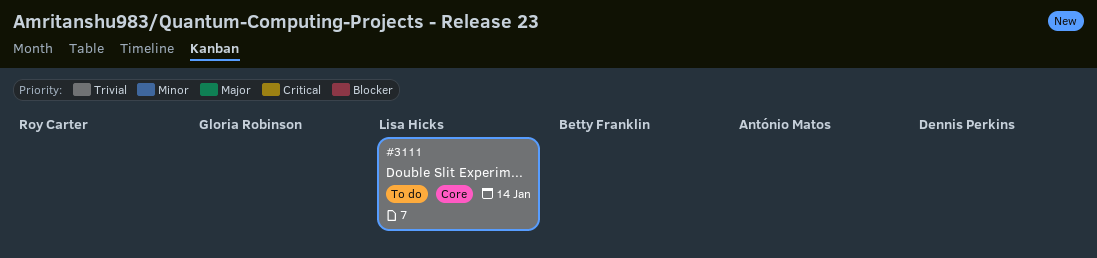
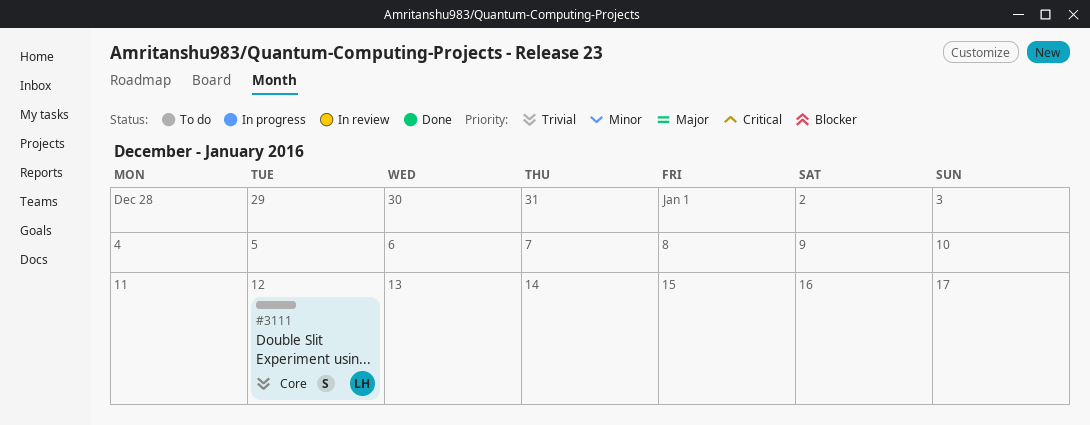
#3111, due: Jan 14 -> Jan 12

